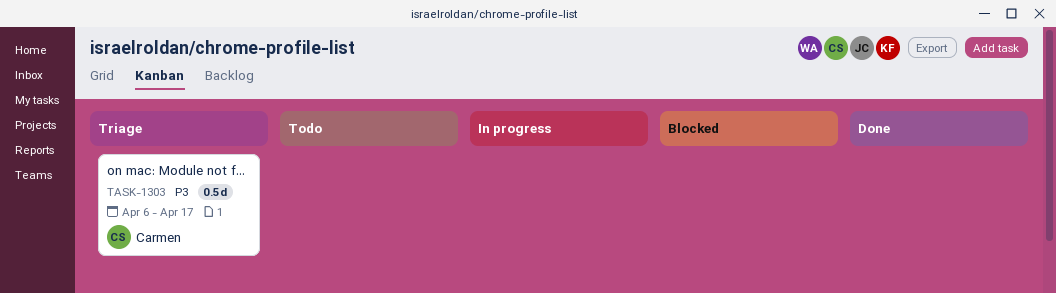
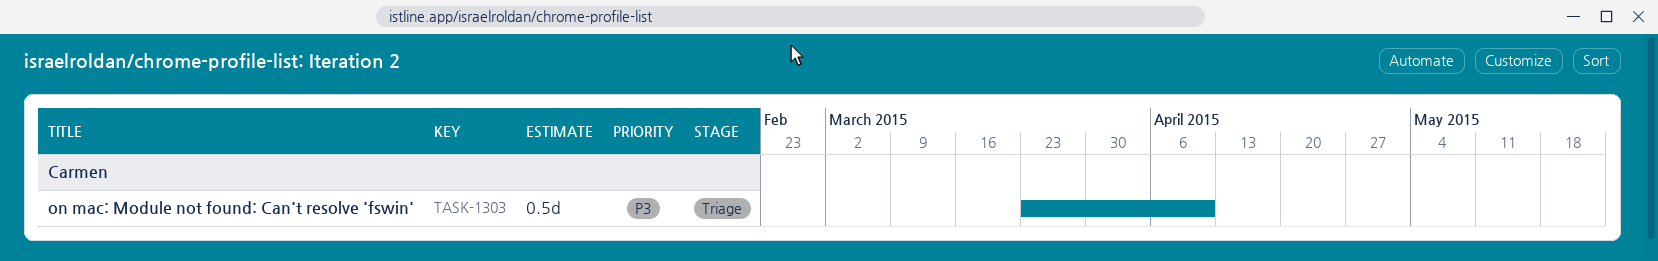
TASK-1303, start: Apr 6 -> Mar 23
TASK-1303, due: Apr 17 -> Apr 10

